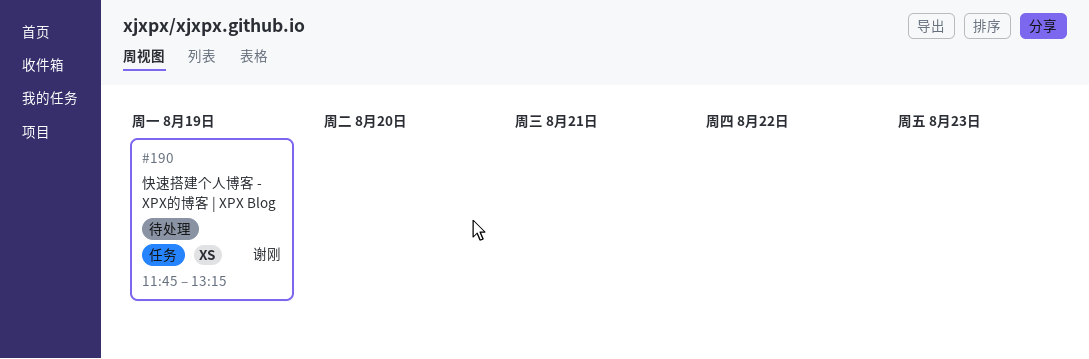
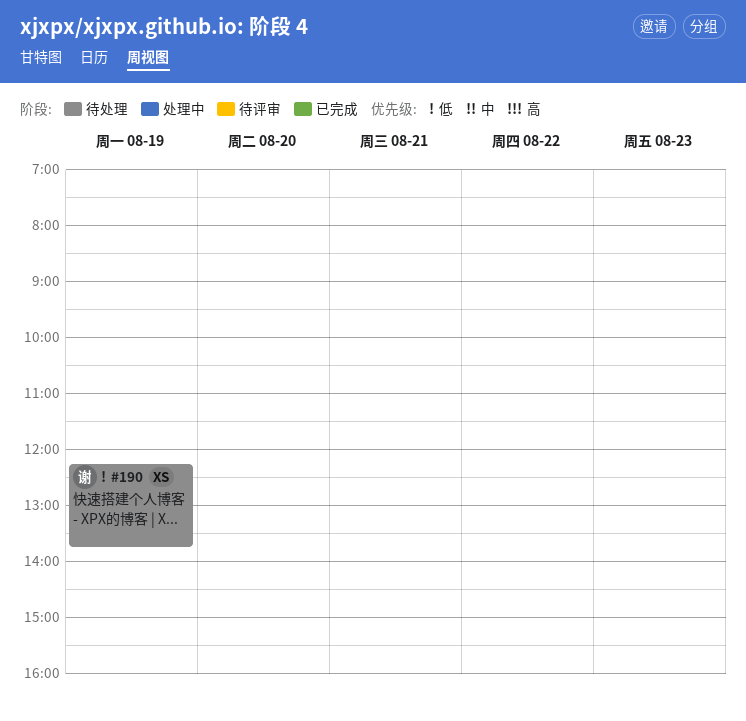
#190, begins: 11:45 -> 12:15
#190, ends: 13:15 -> 13:45

